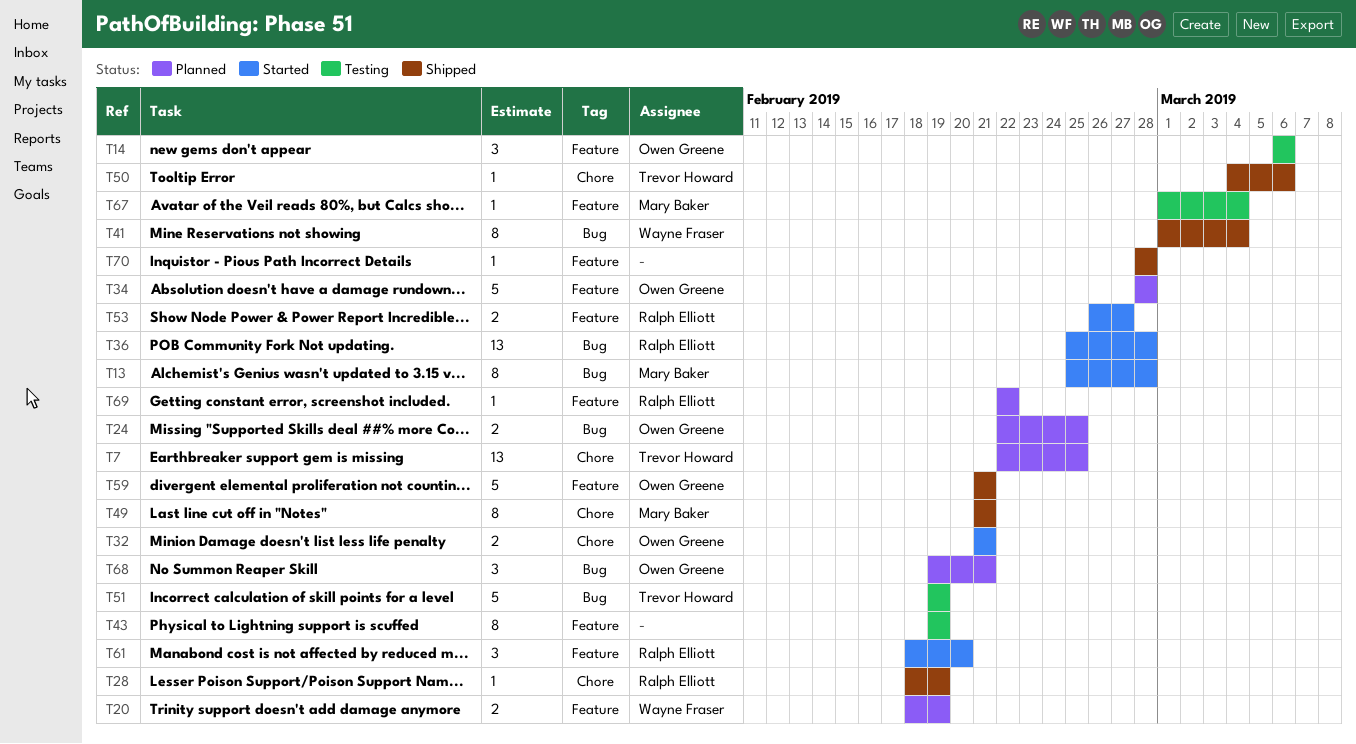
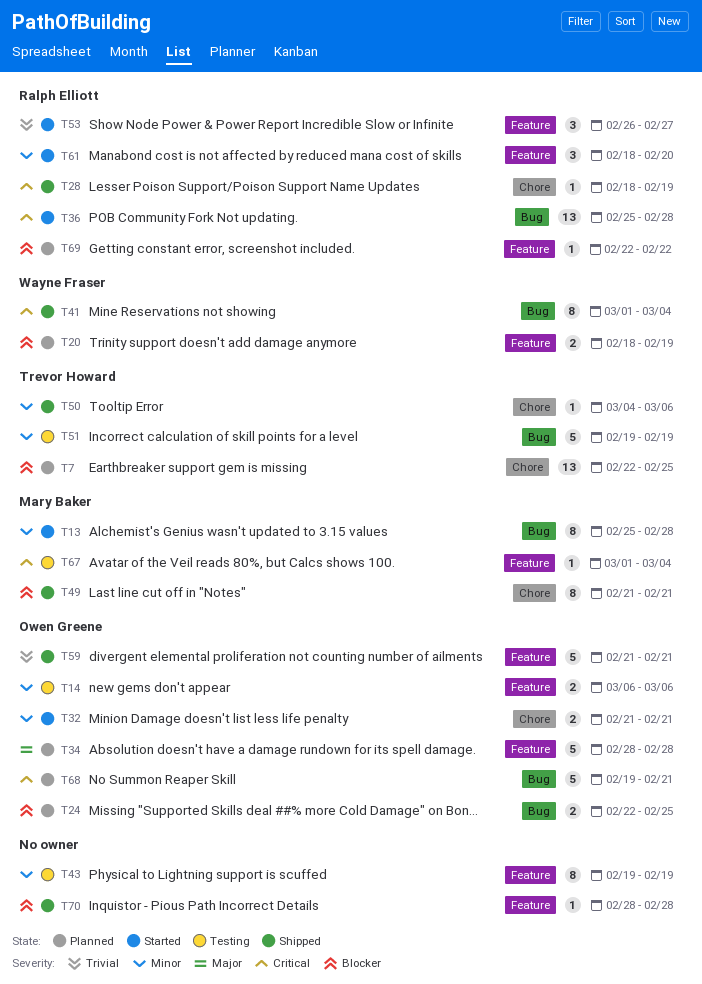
T14, estimate: 3 -> 2
T53, estimate: 2 -> 3
T68, estimate: 3 -> 5

